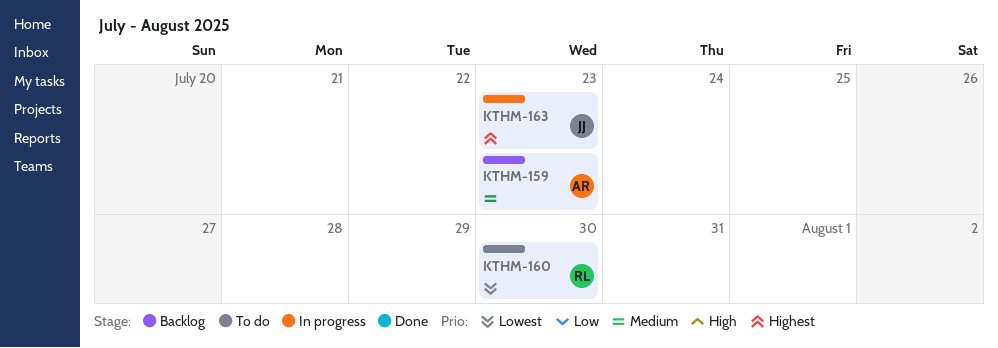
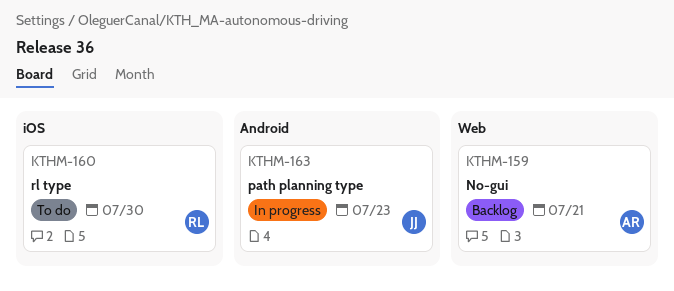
KTHM-159, due: Jul 23 -> Jul 21

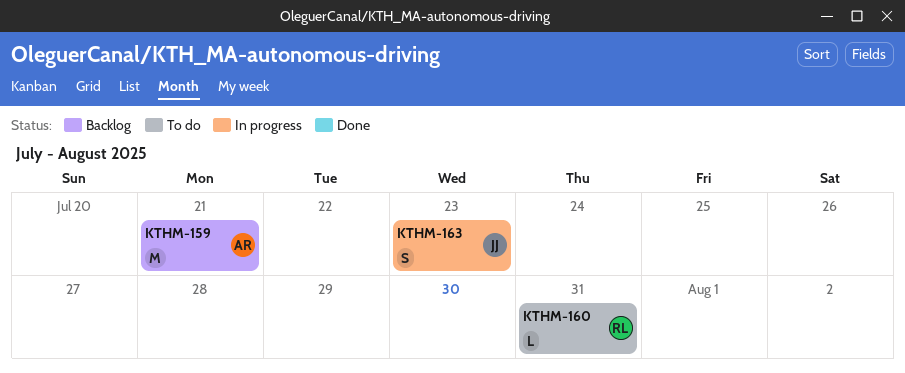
KTHM-160, due: Jul 30 -> Jul 31

